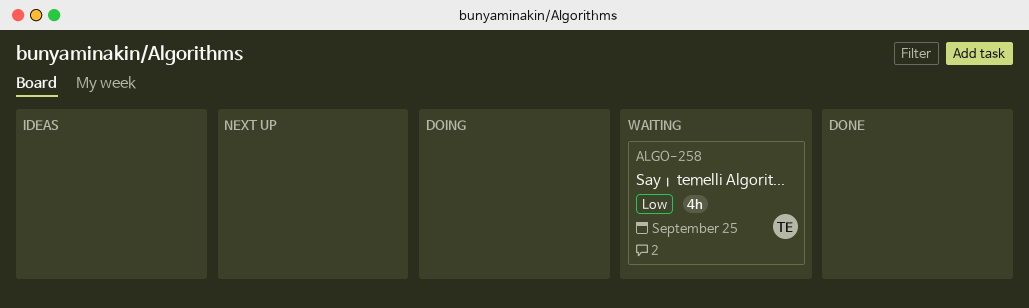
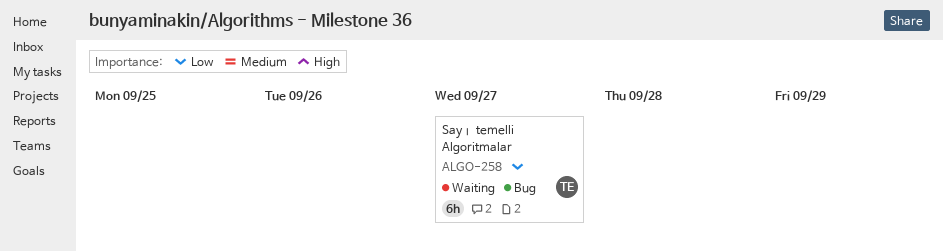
ALGO-258, estimate: 4h -> 6h
ALGO-258, due: Sep 25 -> Sep 27

